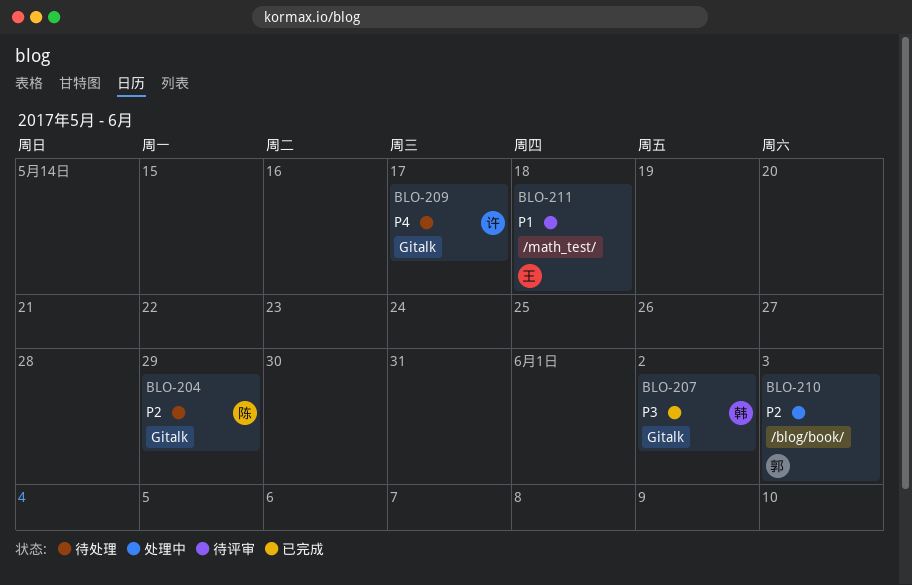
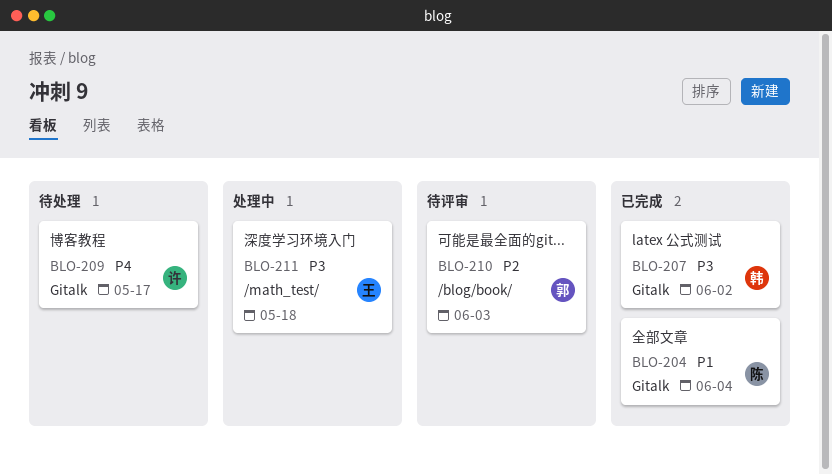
BLO-204, status: 待处理 -> 已完成
BLO-204, priority: P2 -> P1
BLO-204, due: May 29 -> Jun 4
BLO-210, status: 处理中 -> 待评审
BLO-211, status: 待评审 -> 处理中
BLO-211, priority: P1 -> P3

